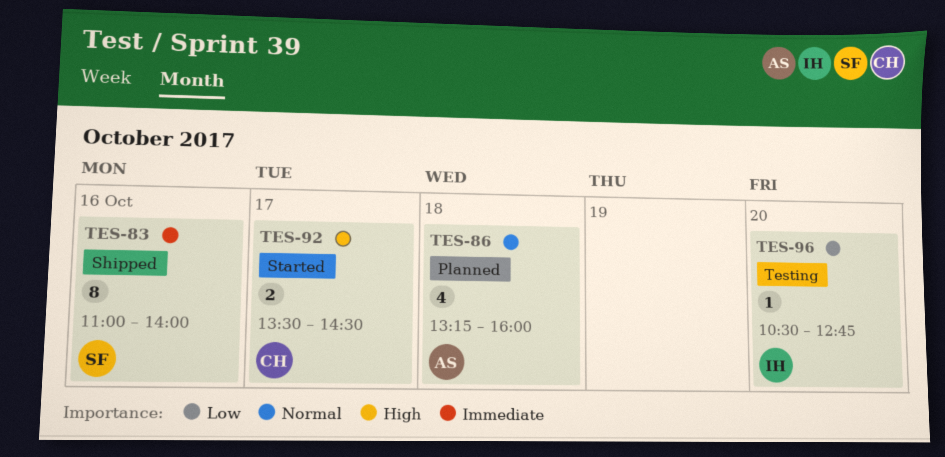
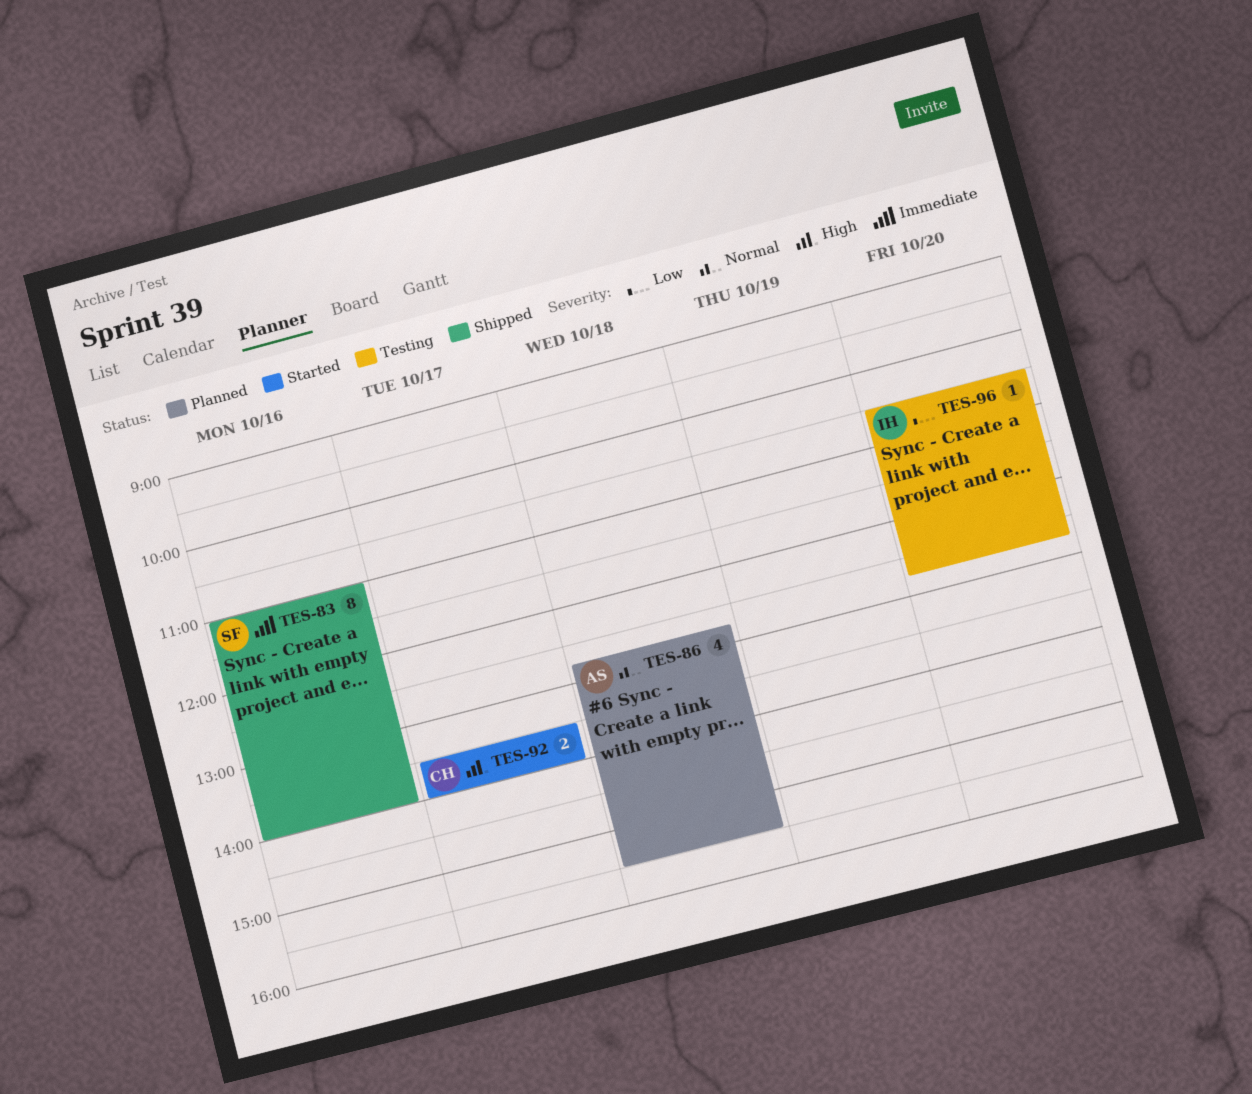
TES-86, begins: 13:15 -> 12:45
TES-86, ends: 16:00 -> 15:30
TES-92, ends: 14:30 -> 14:00

